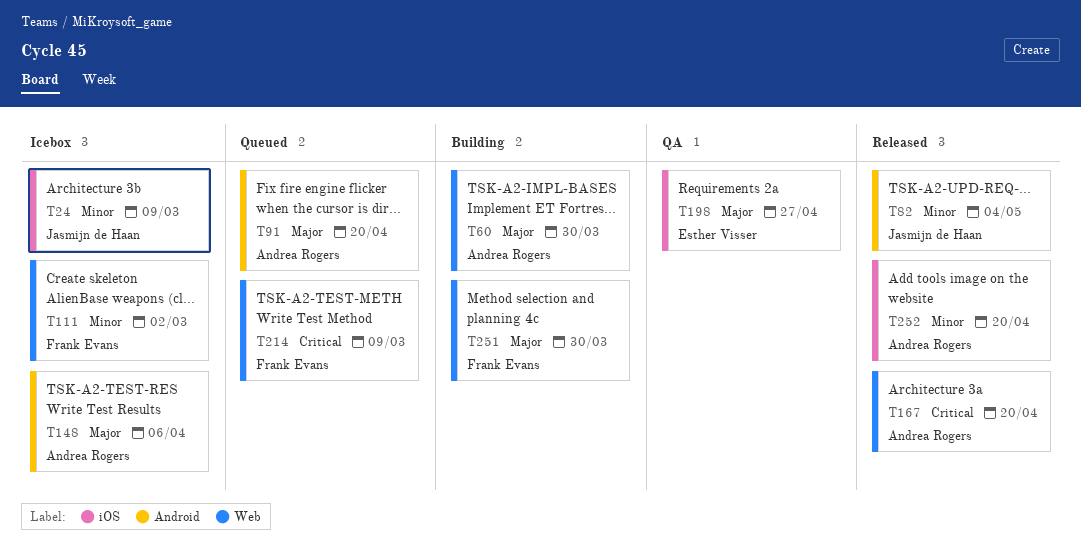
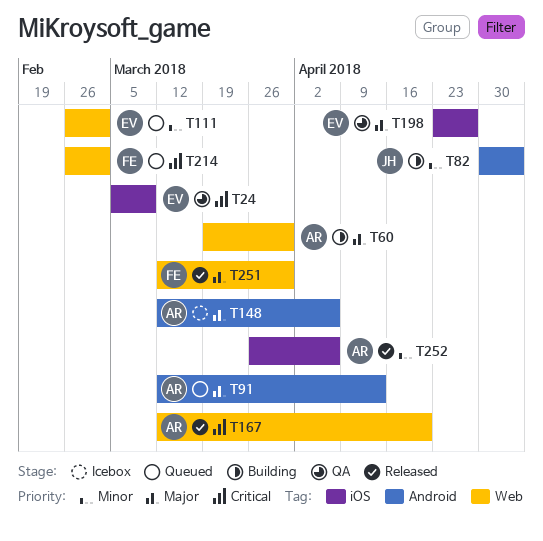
T24, status: Icebox -> QA
T24, owner: Jasmijn de Haan -> Esther Visser
T24, priority: Minor -> Critical
T82, status: Released -> Building
T91, due: Apr 20 -> Apr 13
T111, status: Icebox -> Queued
T111, owner: Frank Evans -> Esther Visser
T214, due: Mar 9 -> Mar 2
T251, status: Building -> Released
T252, due: Apr 20 -> Apr 6

